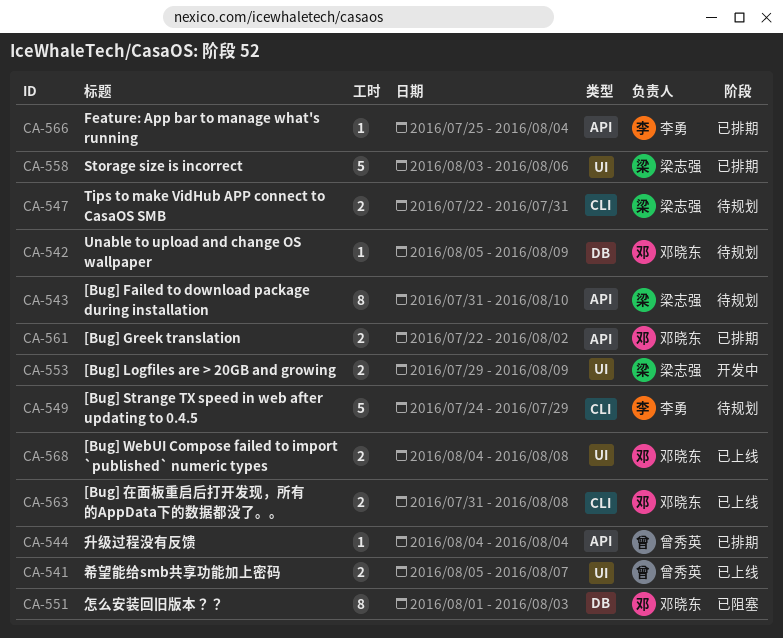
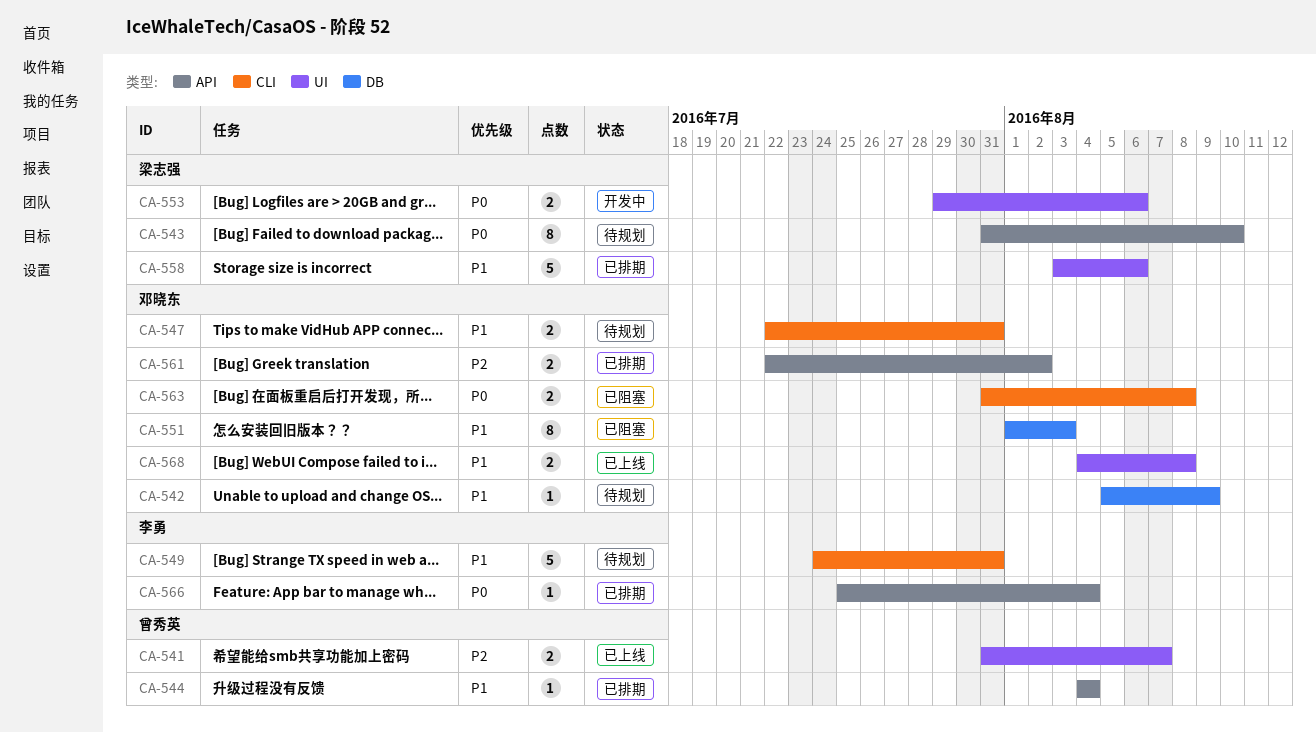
CA-541, start: Aug 5 -> Jul 31
CA-547, owner: 梁志强 -> 邓晓东
CA-549, due: Jul 29 -> Jul 31
CA-553, due: Aug 9 -> Aug 6
CA-563, status: 已上线 -> 已阻塞

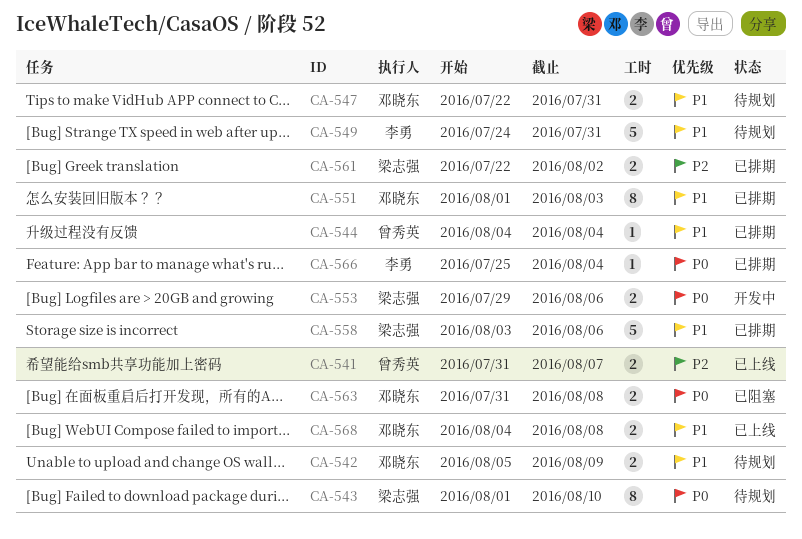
CA-542, estimate: 1 -> 2
CA-543, start: Jul 31 -> Aug 1
CA-551, status: 已阻塞 -> 已排期
CA-561, owner: 邓晓东 -> 梁志强

